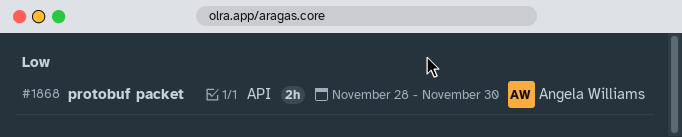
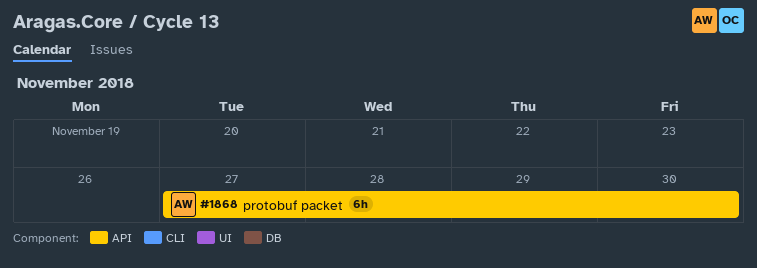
#1868, estimate: 2h -> 6h
#1868, start: Nov 28 -> Nov 27

